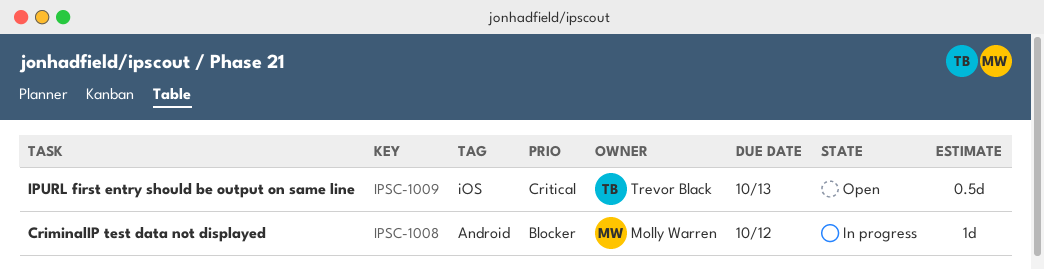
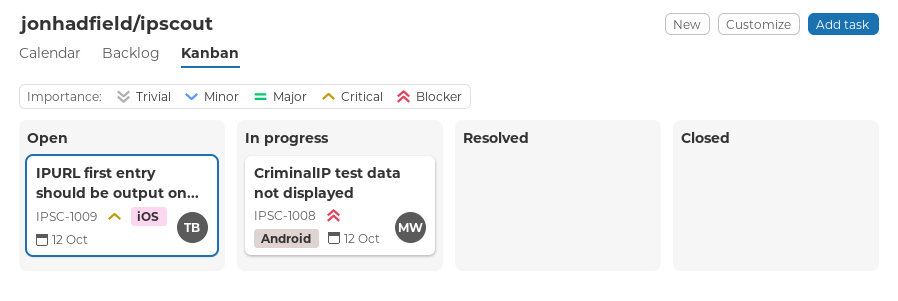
IPSC-1009, due: Oct 13 -> Oct 12

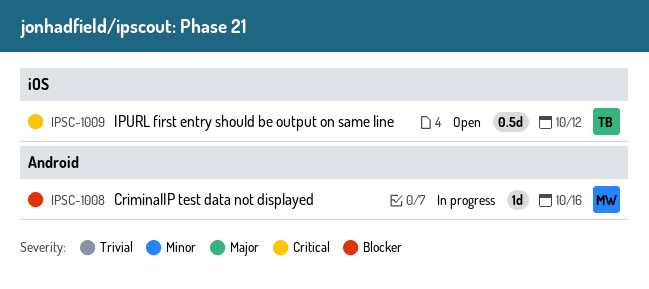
IPSC-1008, due: Oct 12 -> Oct 16

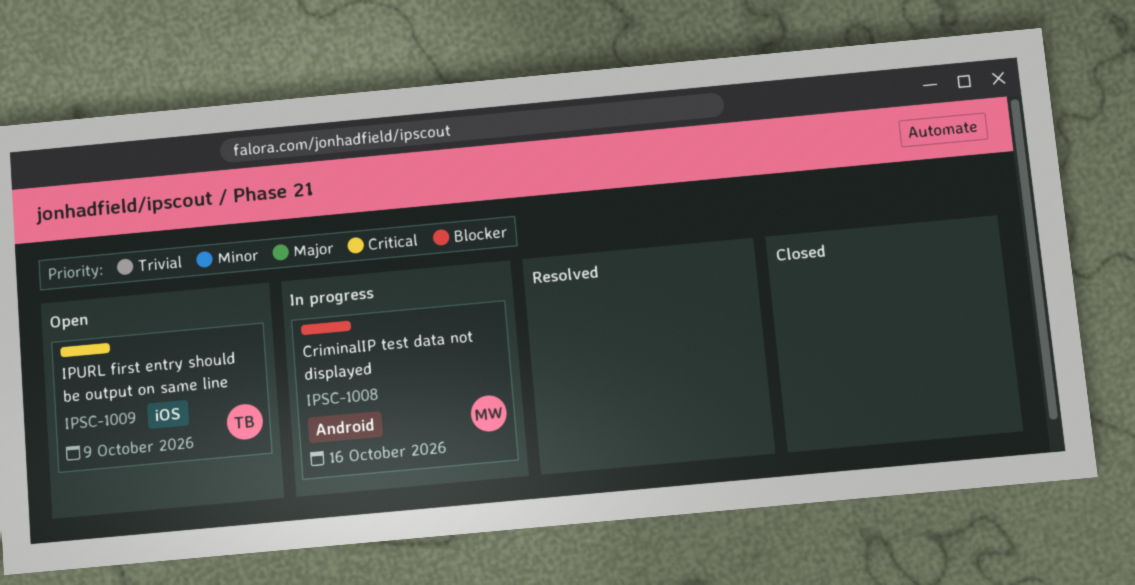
IPSC-1009, due: Oct 12 -> Oct 9

